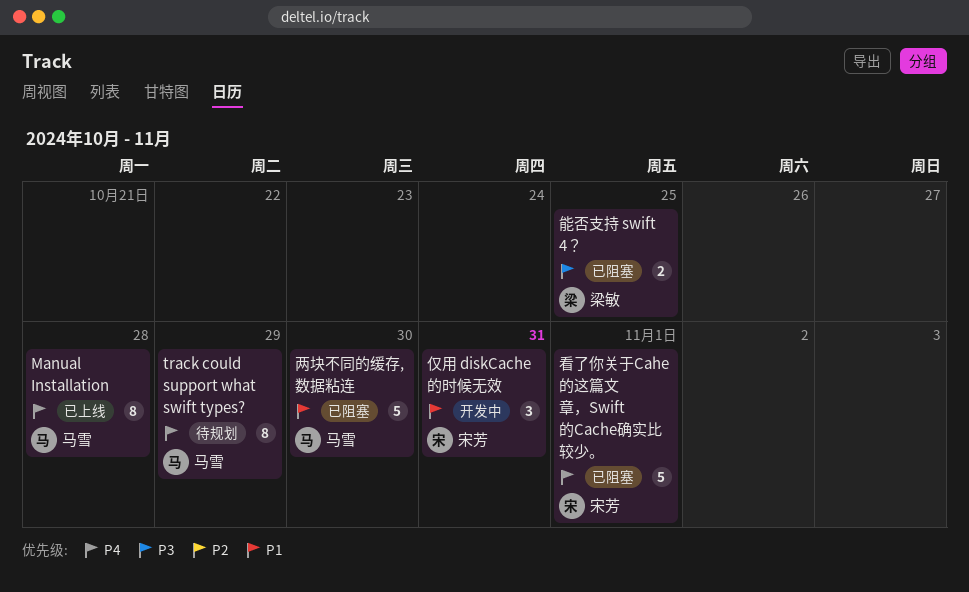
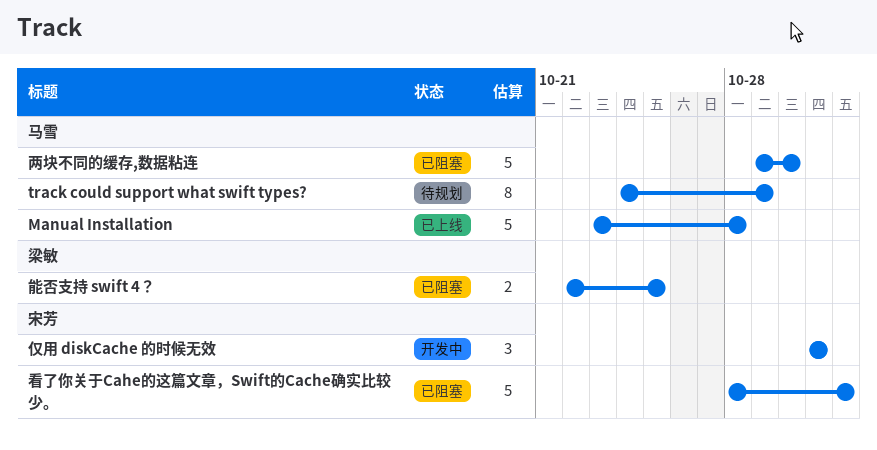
Manual Installation, estimate: 8 -> 5

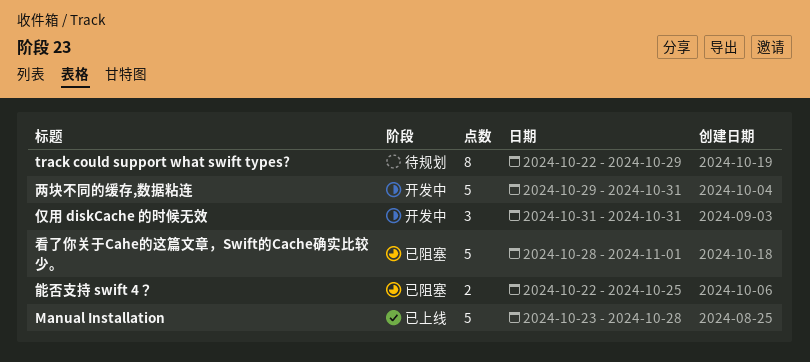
track could support what swift types?, start: Oct 24 -> Oct 22
两块不同的缓存,数据粘连, status: 已阻塞 -> 开发中
两块不同的缓存,数据粘连, due: Oct 30 -> Oct 31

